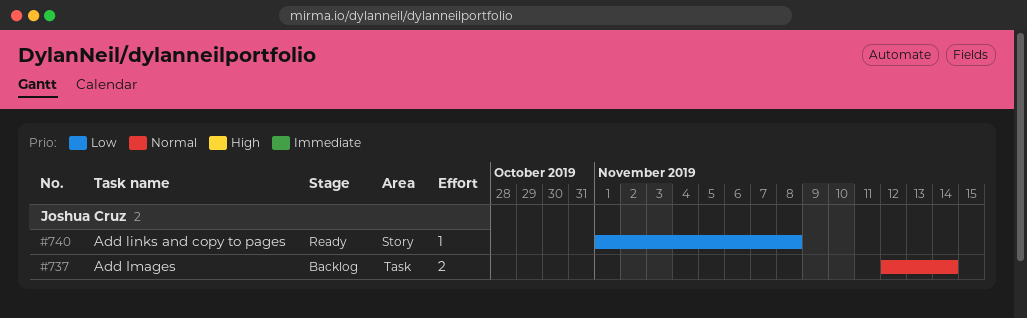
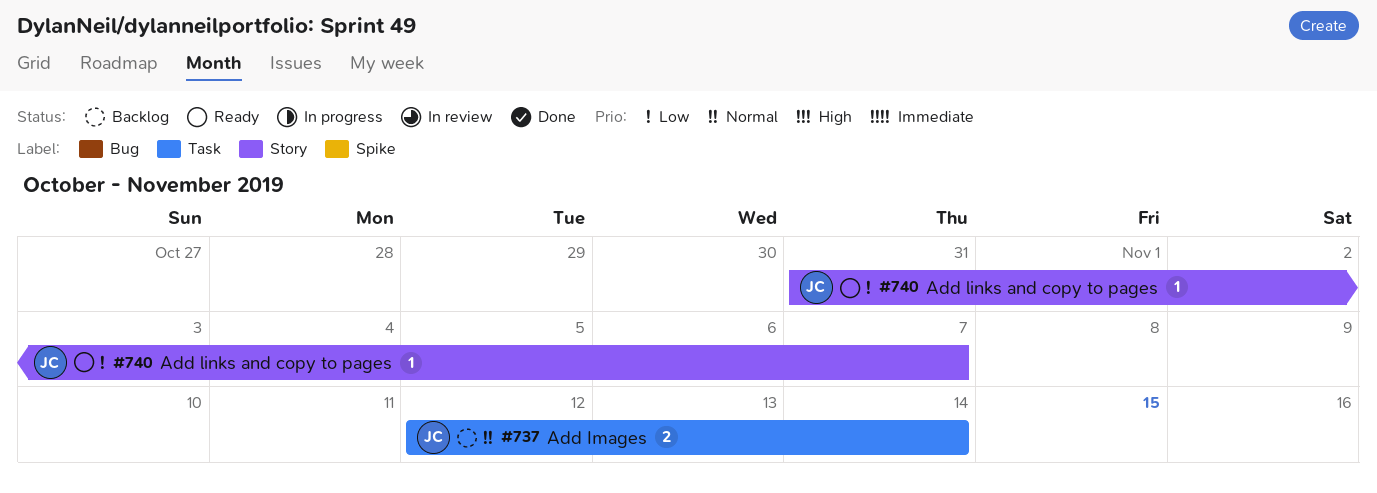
#740, start: Nov 1 -> Oct 31
#740, due: Nov 8 -> Nov 7

